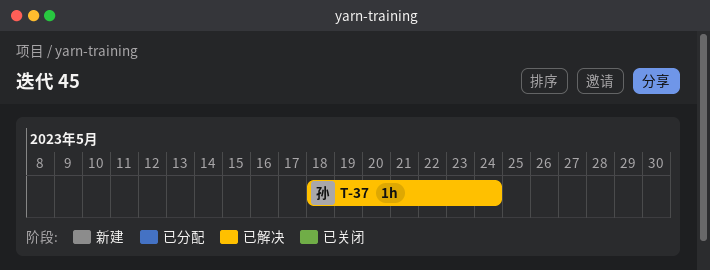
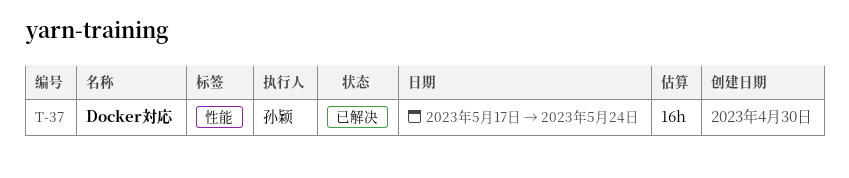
T-37, estimate: 1h -> 16h
T-37, start: May 18 -> May 17

